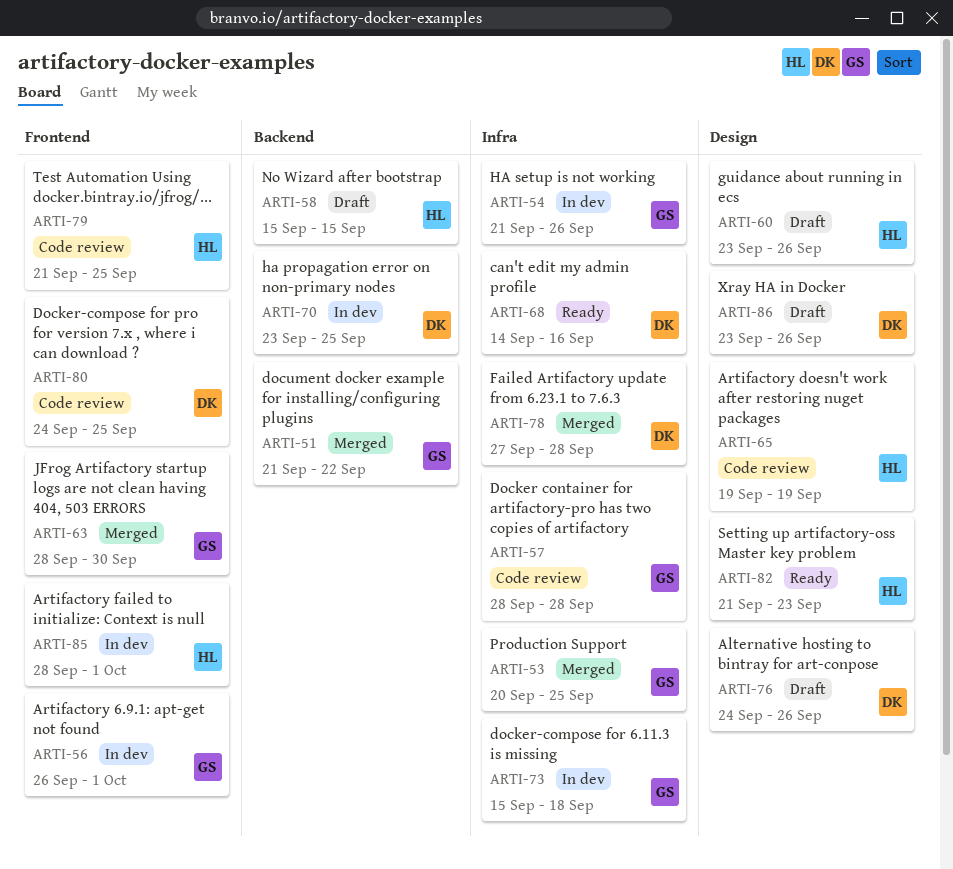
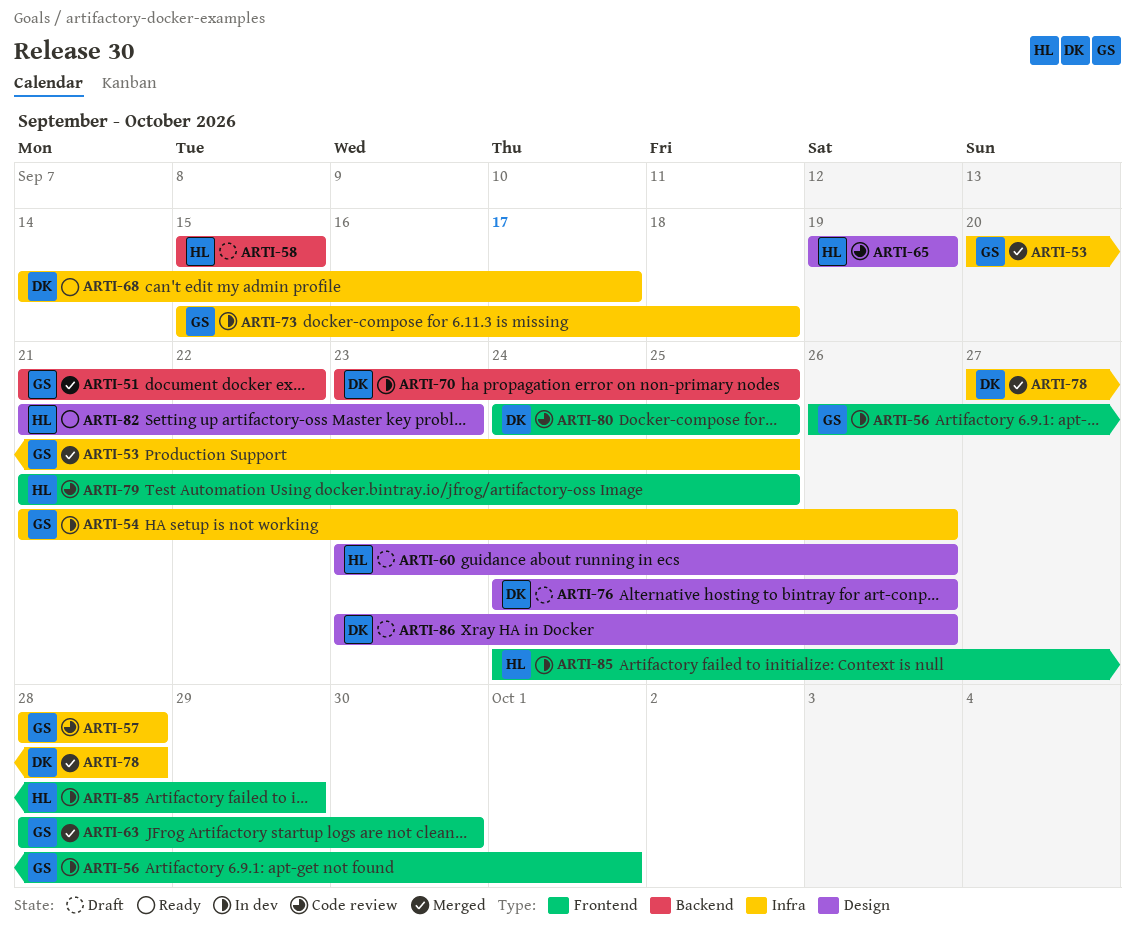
ARTI-68, due: Sep 16 -> Sep 17
ARTI-85, start: Sep 28 -> Sep 24
ARTI-85, due: Oct 1 -> Sep 29

